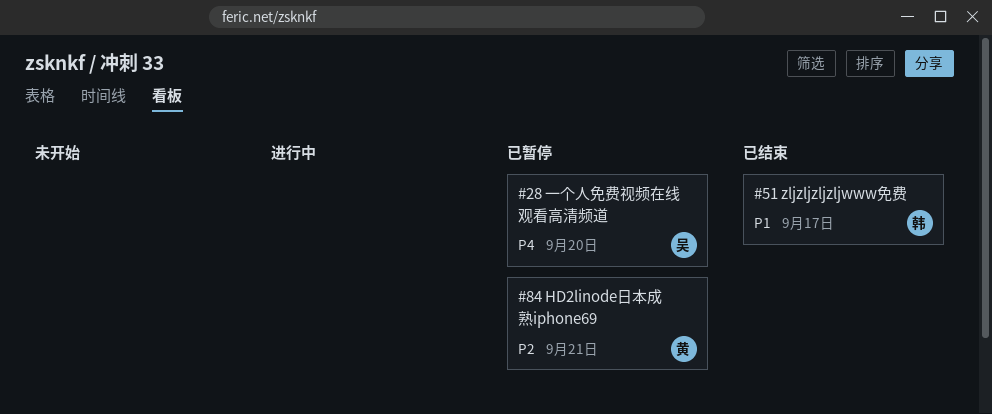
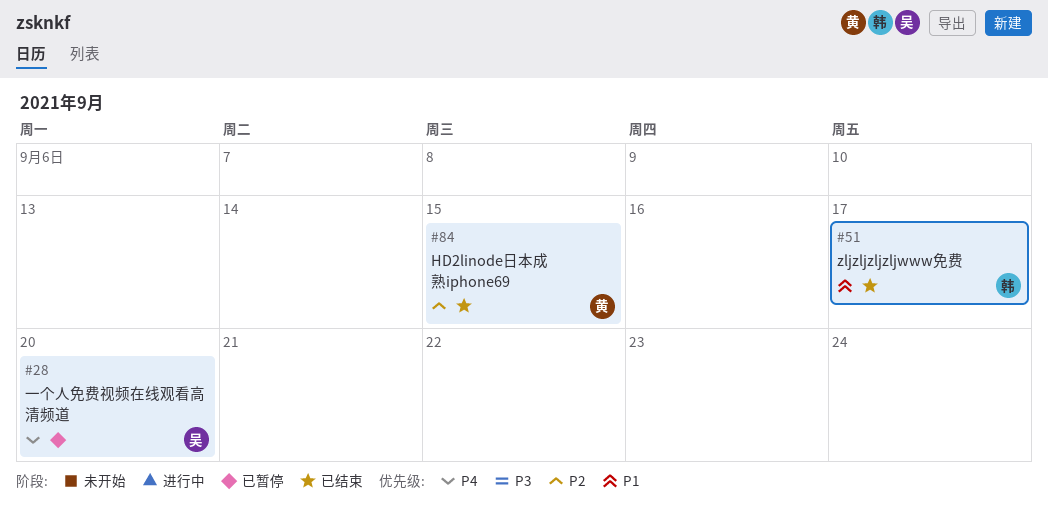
#84, status: 已暂停 -> 已结束
#84, due: Sep 21 -> Sep 15

